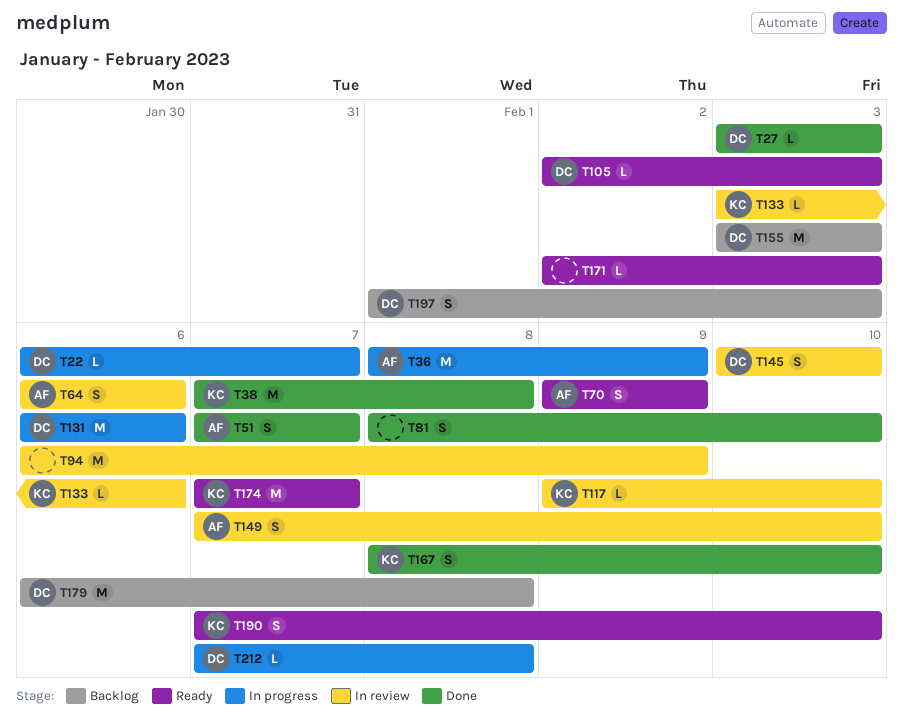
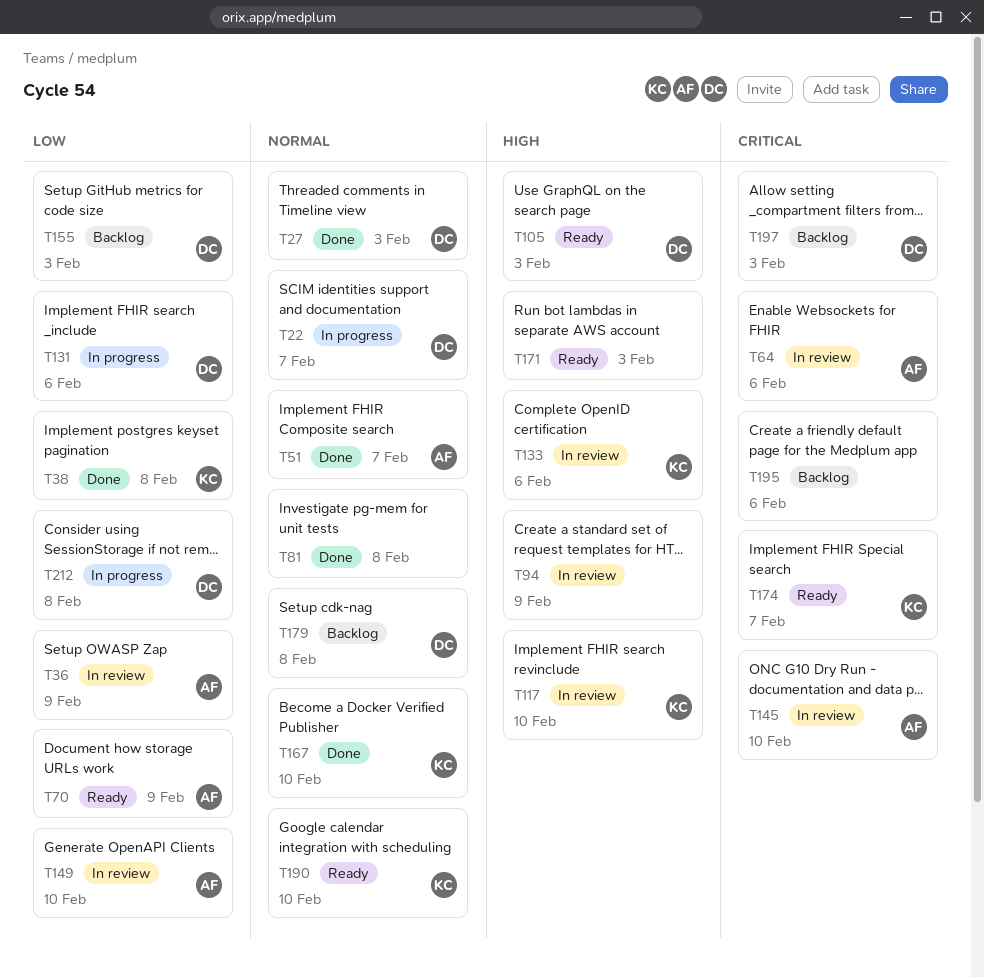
T36, status: In progress -> In review
T81, due: Feb 10 -> Feb 8
T145, owner: DC -> AF
T195: none -> present

